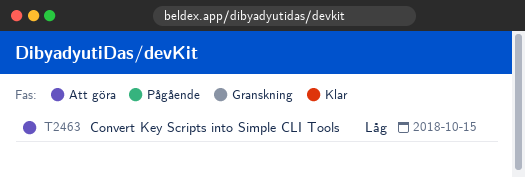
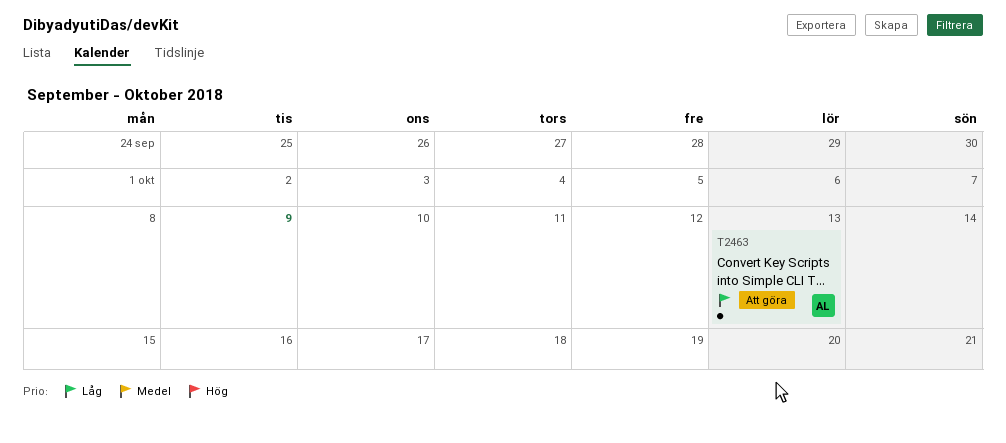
T2463, due: Oct 15 -> Oct 13

